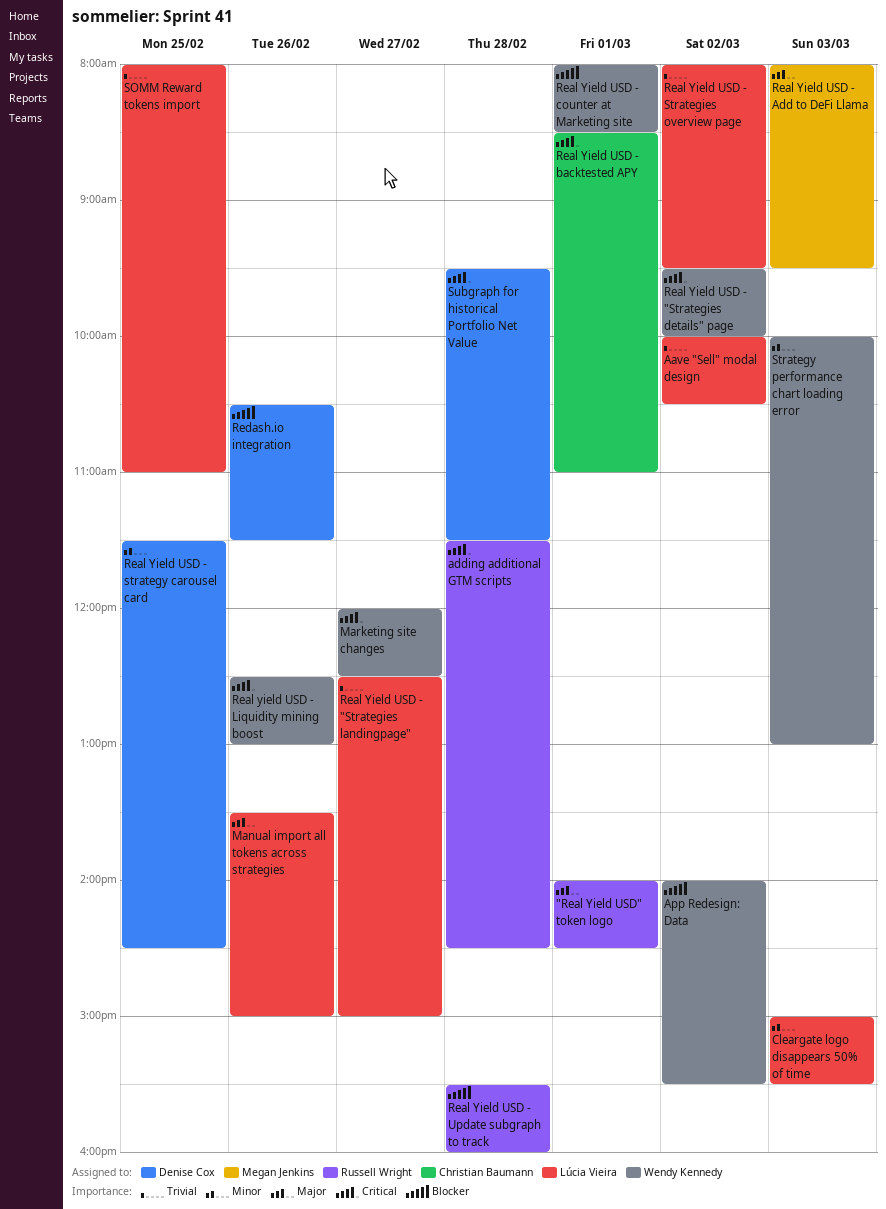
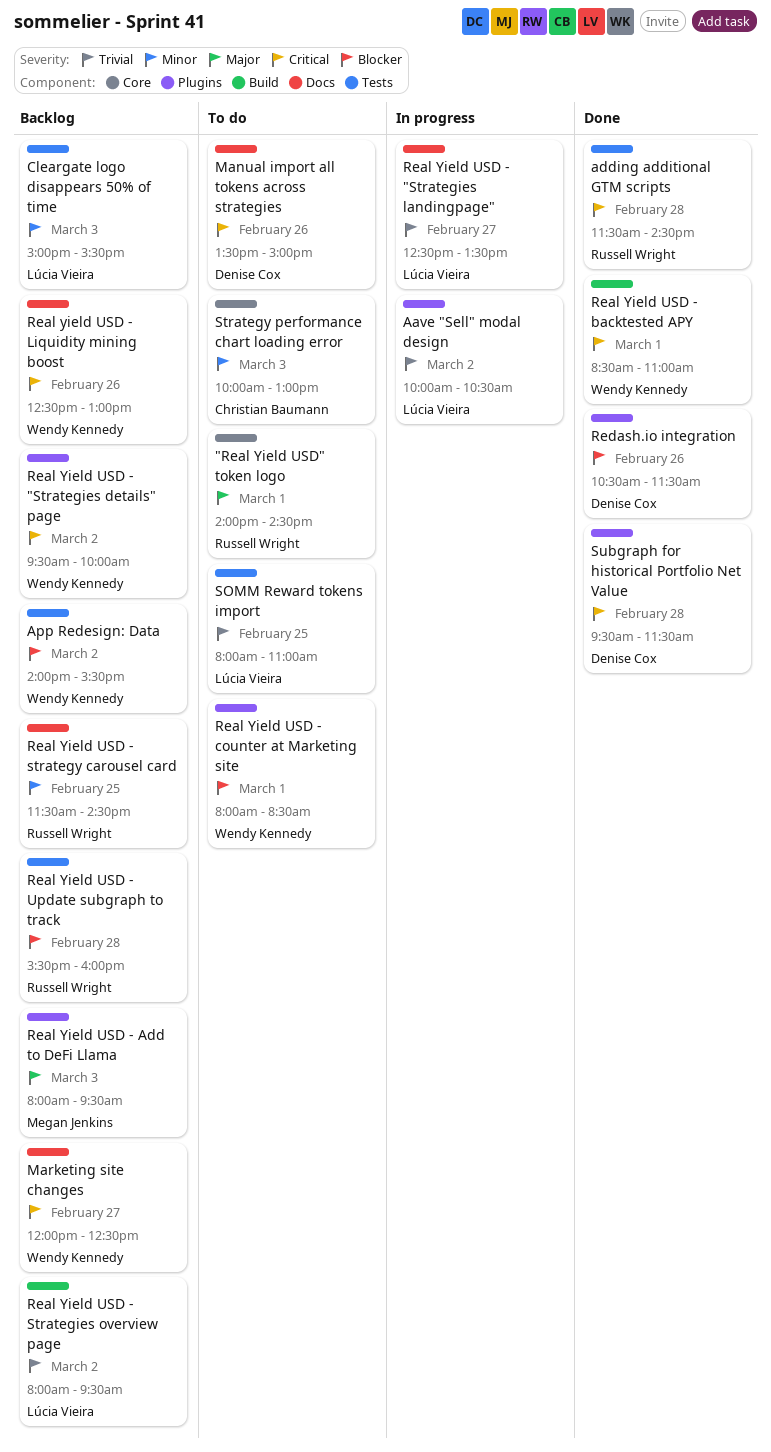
Manual import all tokens across strategies, owner: Lúcia Vieira -> Denise Cox
Manual import all tokens across strategies, priority: Major -> Critical
Real Yield USD - "Strategies landingpage", ends: 15:00 -> 13:30
Real Yield USD - backtested APY, owner: Christian Baumann -> Wendy Kennedy
Real Yield USD - strategy carousel card, owner: Denise Cox -> Russell Wright
Strategy performance chart loading error, owner: Wendy Kennedy -> Christian Baumann

